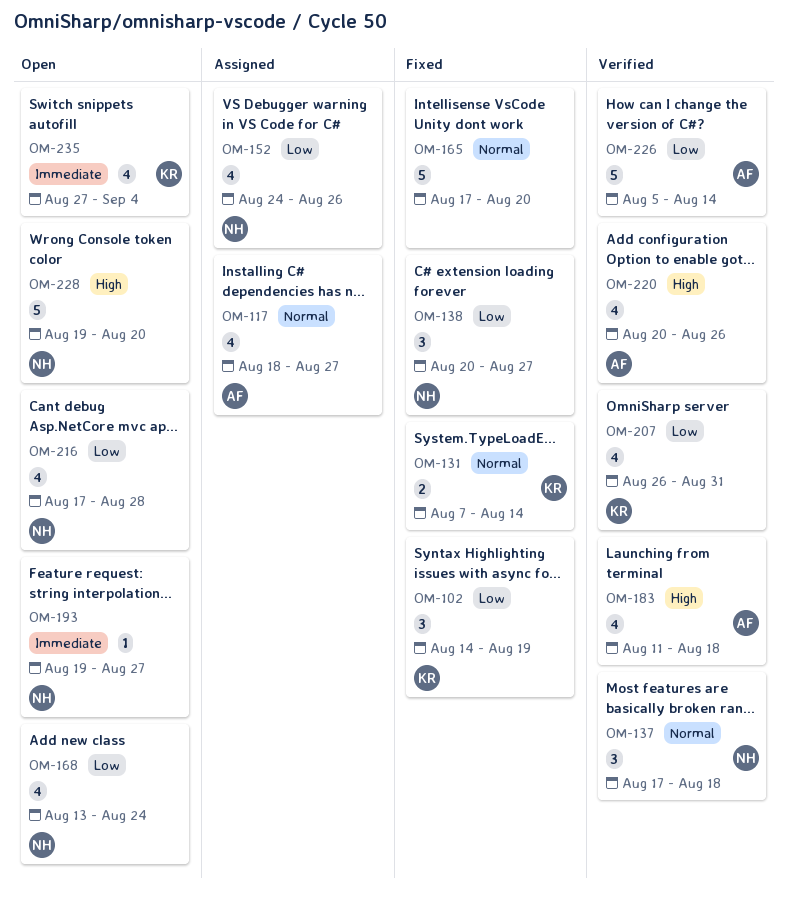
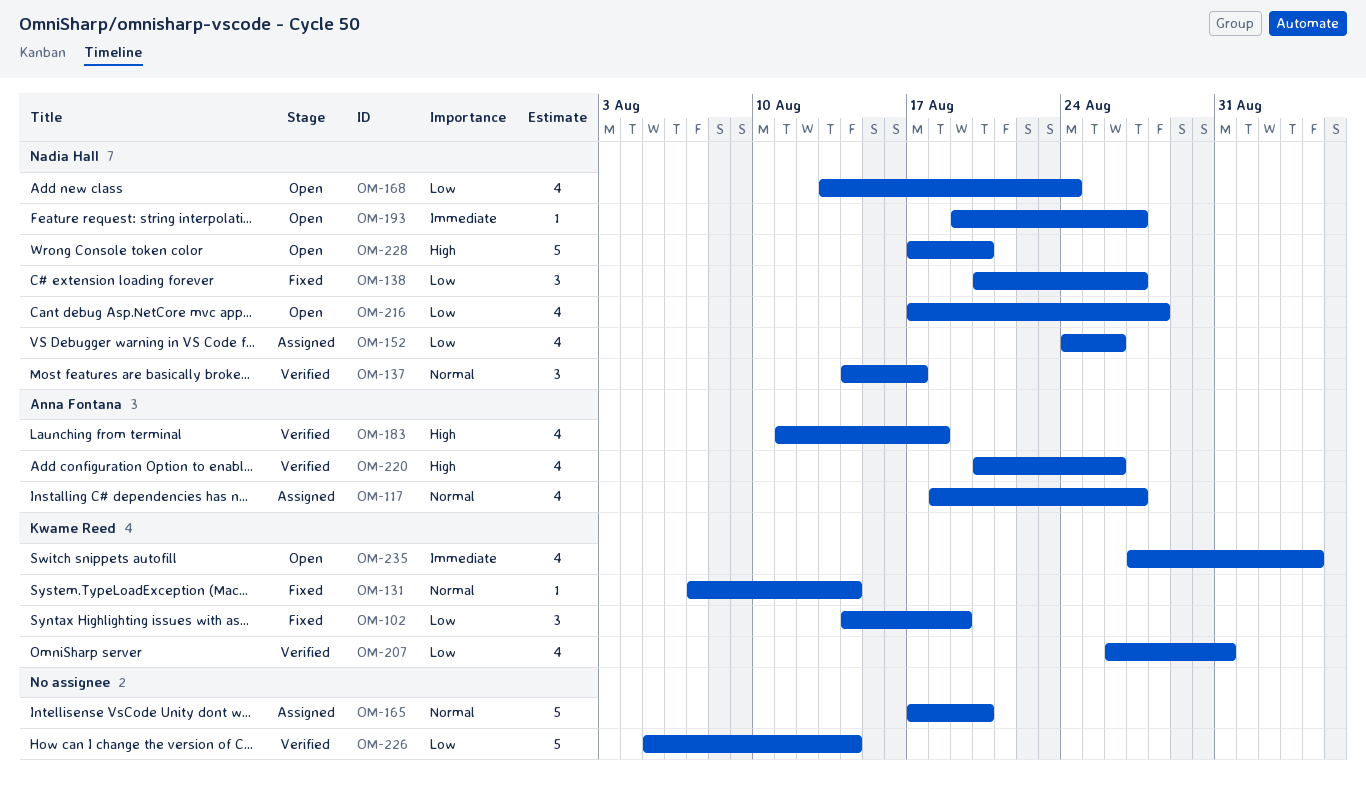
OM-131, estimate: 2 -> 1
OM-137, start: Aug 17 -> Aug 14
OM-137, due: Aug 18 -> Aug 17
OM-165, status: Fixed -> Assigned
OM-226, owner: Anna Fontana -> none
OM-228, start: Aug 19 -> Aug 17

